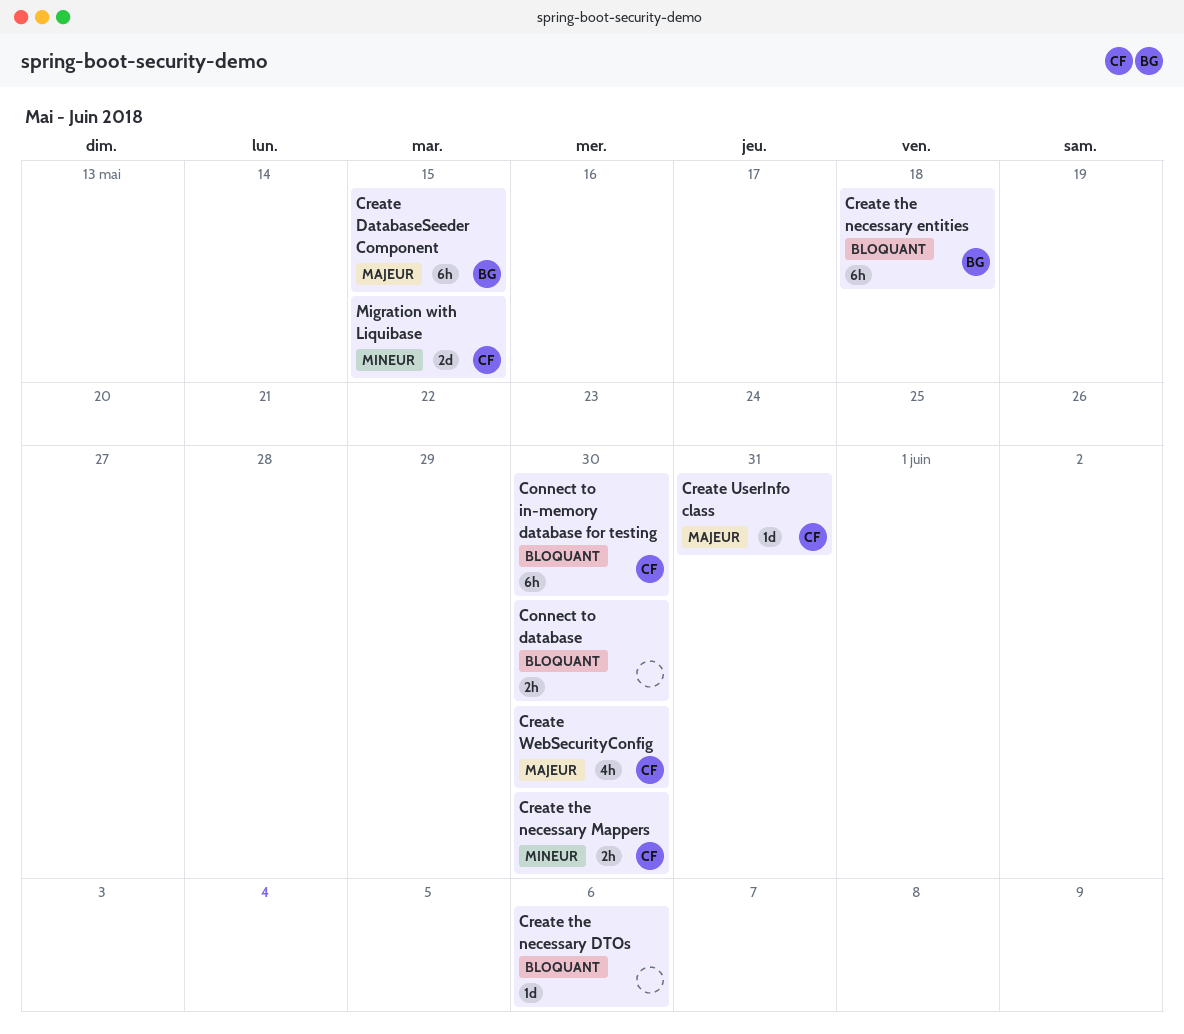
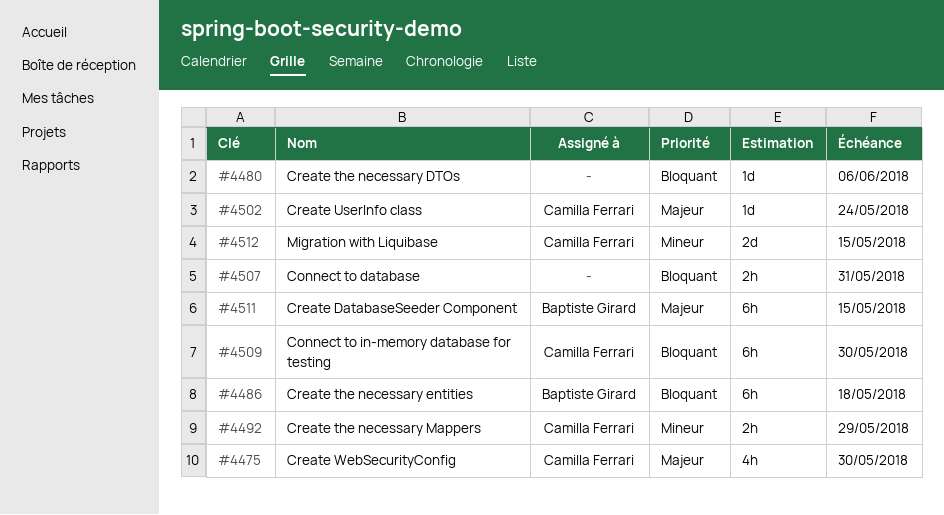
Connect to database, due: May 30 -> May 31
Create the necessary Mappers, due: May 30 -> May 29
Create UserInfo class, due: May 31 -> May 24

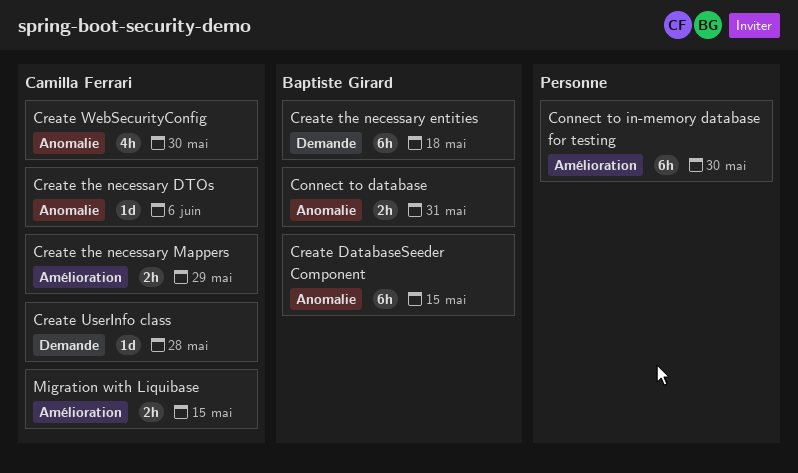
Connect to database, owner: none -> Baptiste Girard
Connect to in-memory database for testing, owner: Camilla Ferrari -> none
Create the necessary DTOs, owner: none -> Camilla Ferrari
Create UserInfo class, due: May 24 -> May 28
Migration with Liquibase, estimate: 2d -> 2h

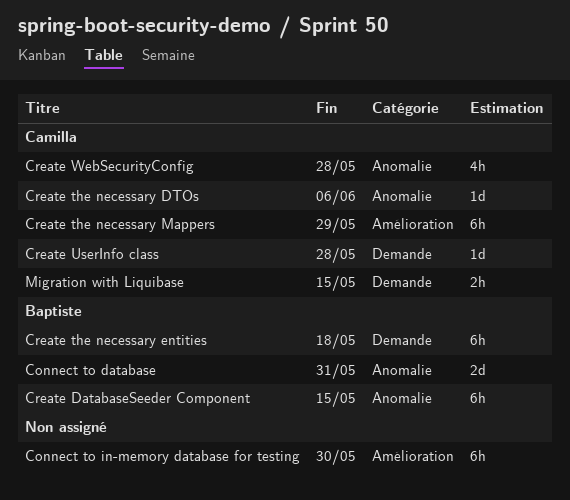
Connect to database, estimate: 2h -> 2d
Create the necessary Mappers, estimate: 2h -> 6h
Create WebSecurityConfig, due: May 30 -> May 28
Migration with Liquibase, label: Amélioration -> Demande

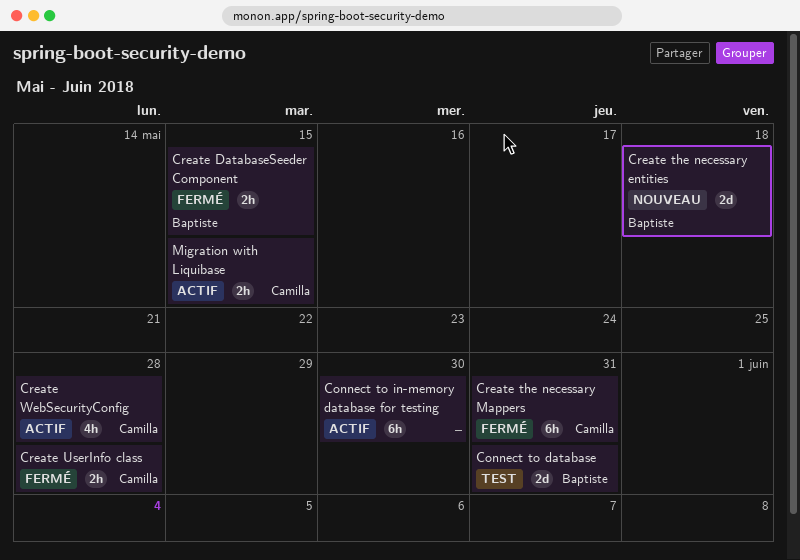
Create DatabaseSeeder Component, estimate: 6h -> 2h
Create the necessary DTOs: present -> none
Create the necessary entities, estimate: 6h -> 2d
Create the necessary Mappers, due: May 29 -> May 31
Create UserInfo class, estimate: 1d -> 2h

